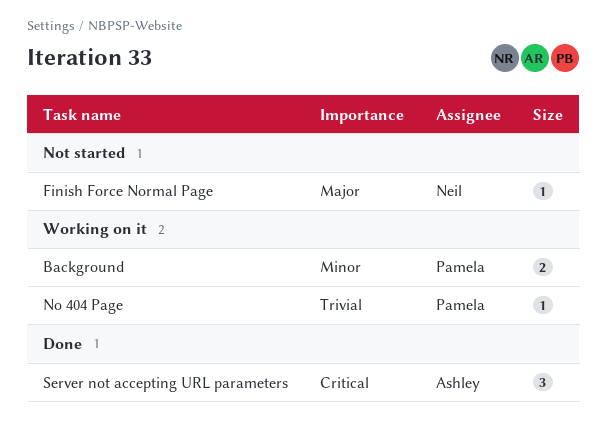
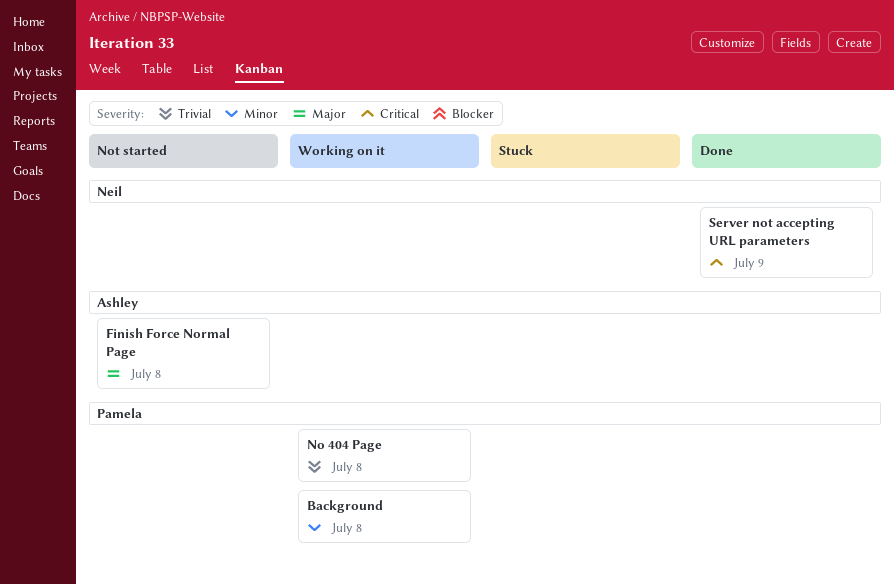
Finish Force Normal Page, owner: Neil -> Ashley
Server not accepting URL parameters, owner: Ashley -> Neil

